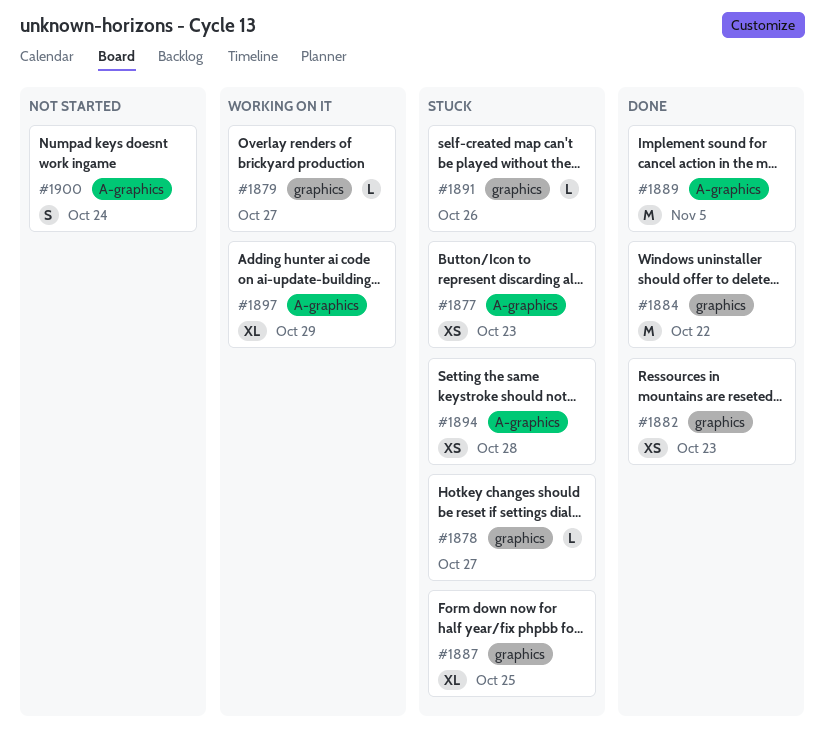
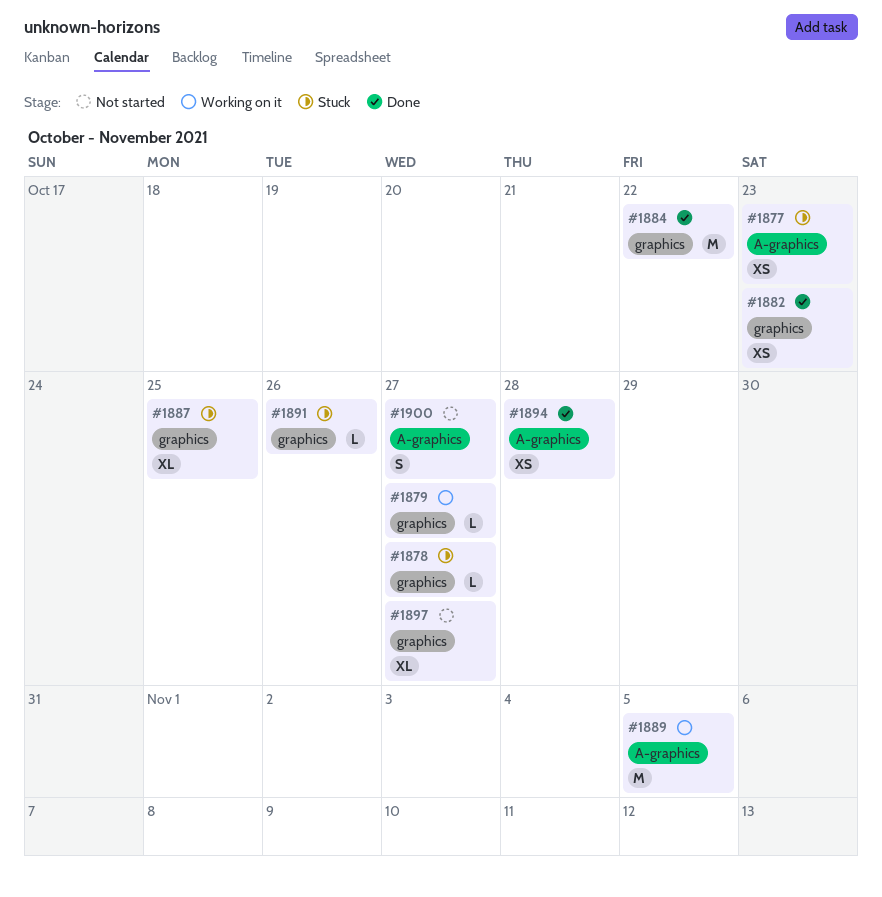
#1889, status: Done -> Working on it
#1894, status: Stuck -> Done
#1897, status: Working on it -> Not started
#1897, label: A-graphics -> graphics
#1897, due: Oct 29 -> Oct 27
#1900, due: Oct 24 -> Oct 27

